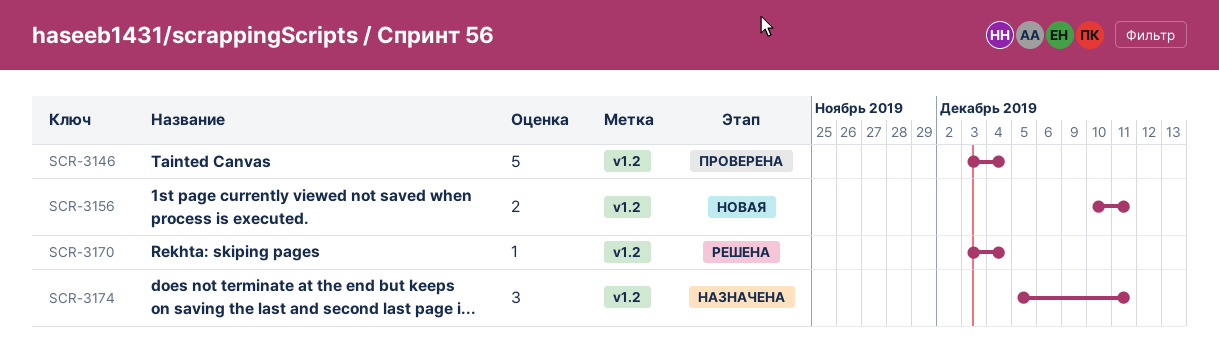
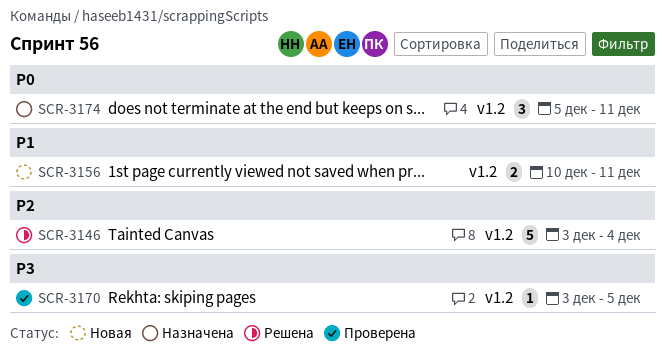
SCR-3146, status: Проверена -> Решена
SCR-3170, status: Решена -> Проверена
SCR-3170, due: Dec 4 -> Dec 5

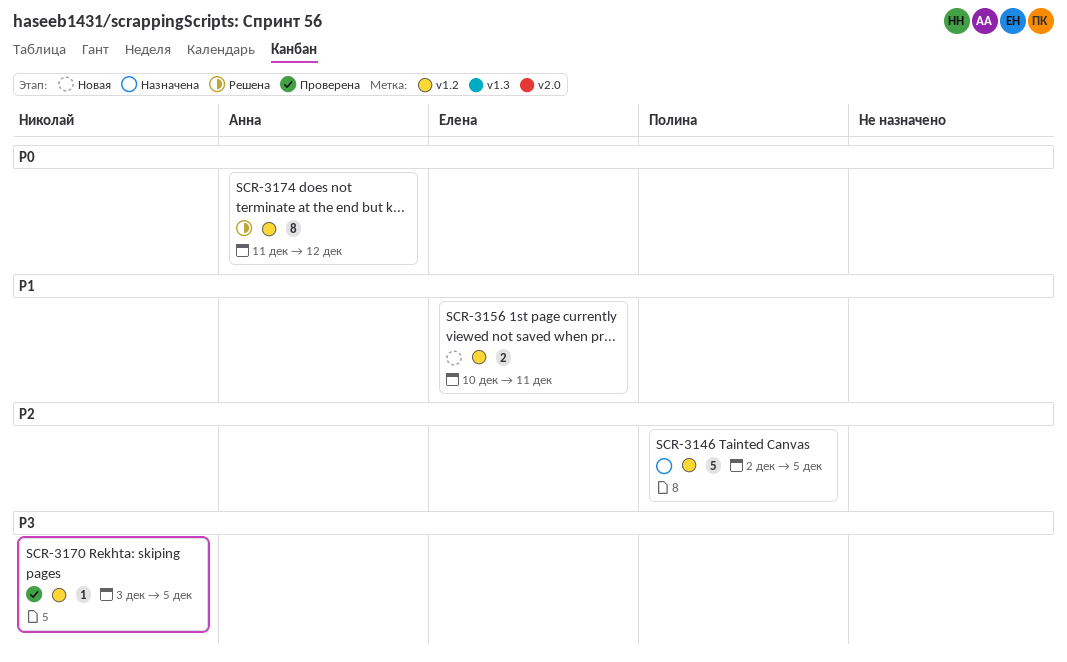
SCR-3146, status: Решена -> Назначена
SCR-3146, start: Dec 3 -> Dec 2
SCR-3146, due: Dec 4 -> Dec 5
SCR-3174, status: Назначена -> Решена
SCR-3174, estimate: 3 -> 8
SCR-3174, start: Dec 5 -> Dec 11
SCR-3174, due: Dec 11 -> Dec 12

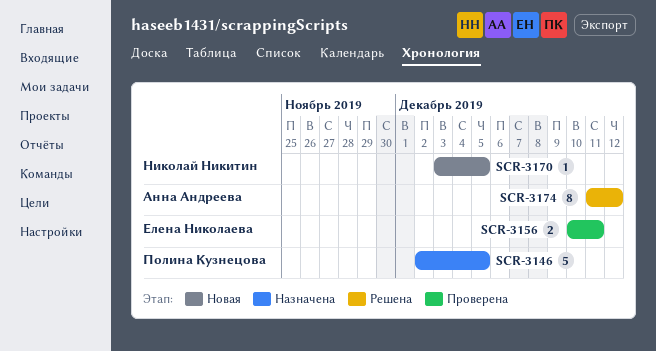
SCR-3156, status: Новая -> Проверена
SCR-3170, status: Проверена -> Новая

